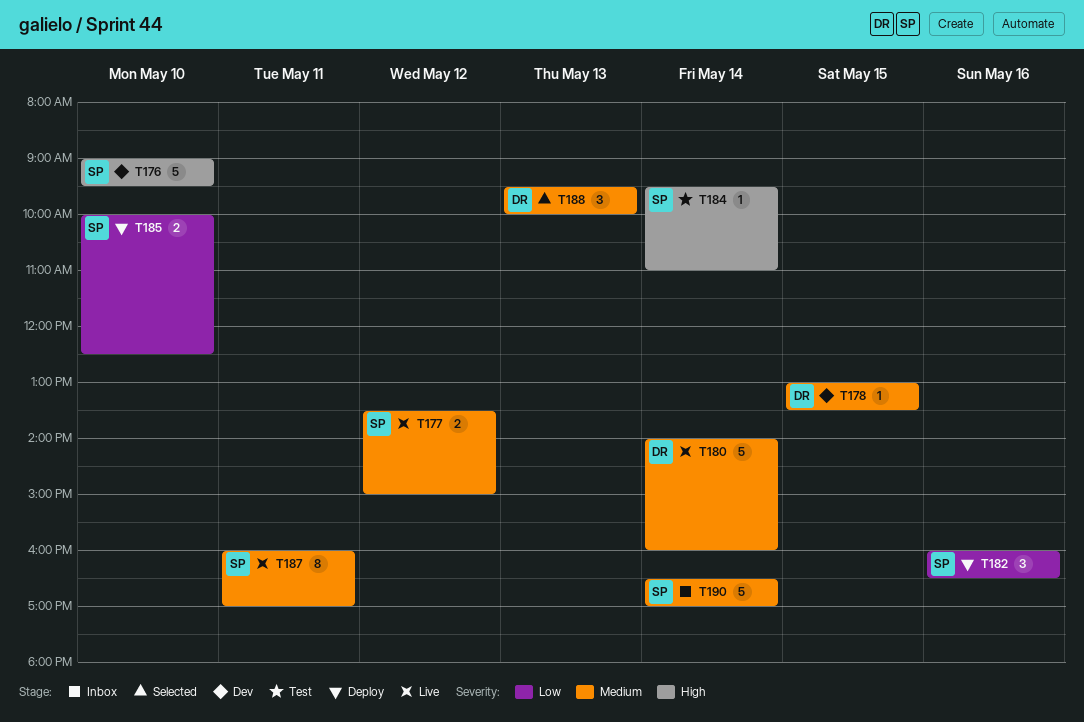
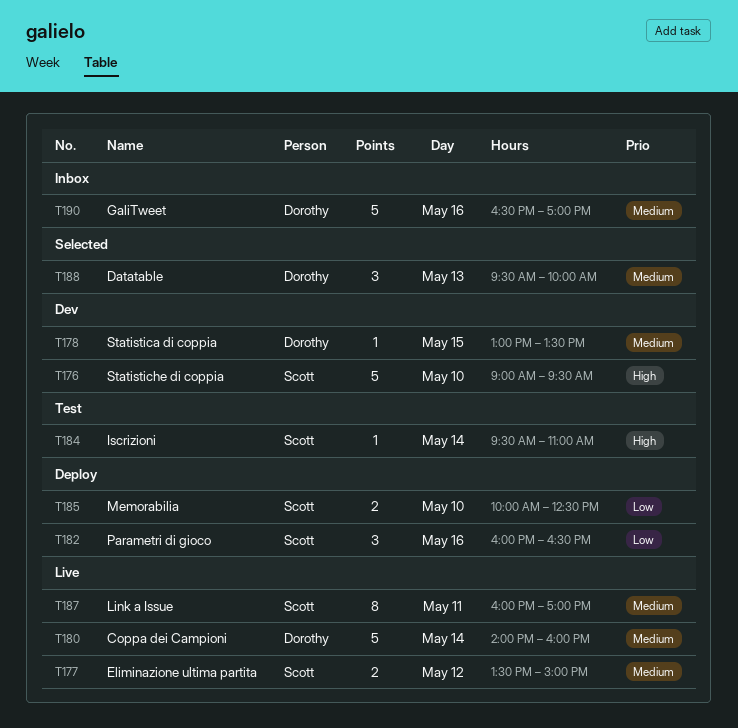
T190, owner: Scott -> Dorothy
T190, day: May 14 -> May 16

